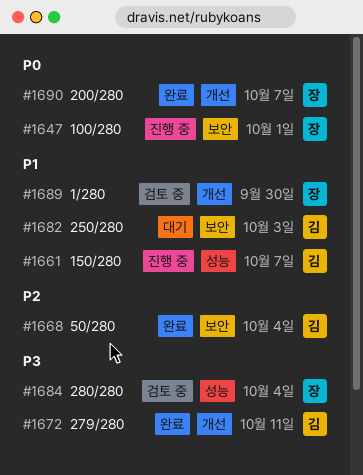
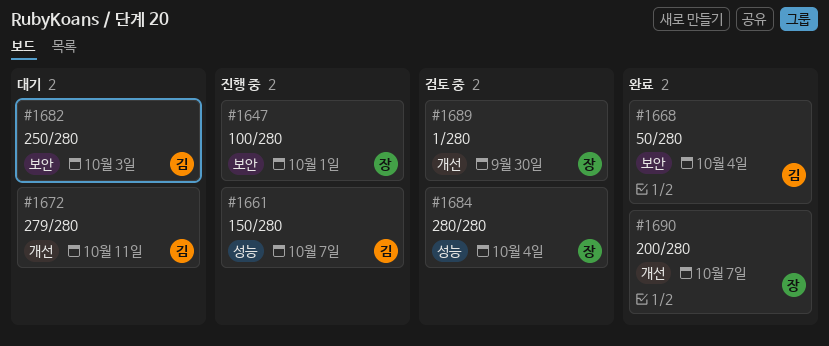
#1672, status: 완료 -> 대기

